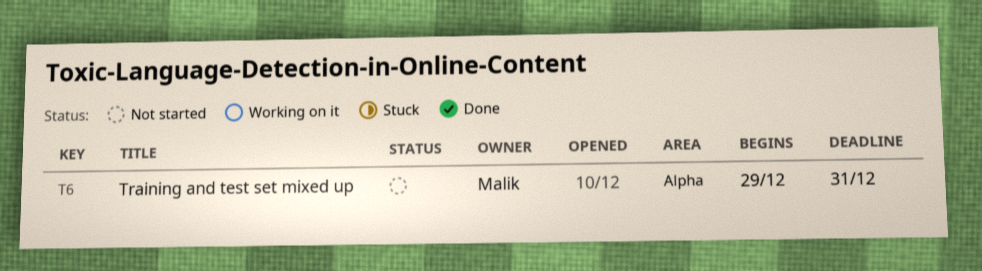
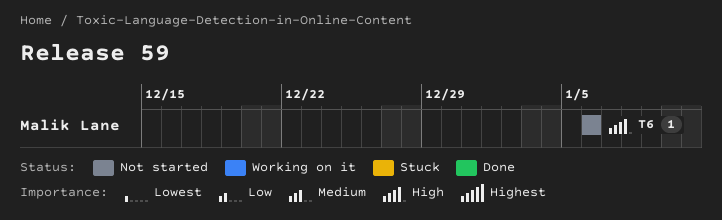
T6, start: Dec 29 -> Jan 6
T6, due: Dec 31 -> Jan 6

